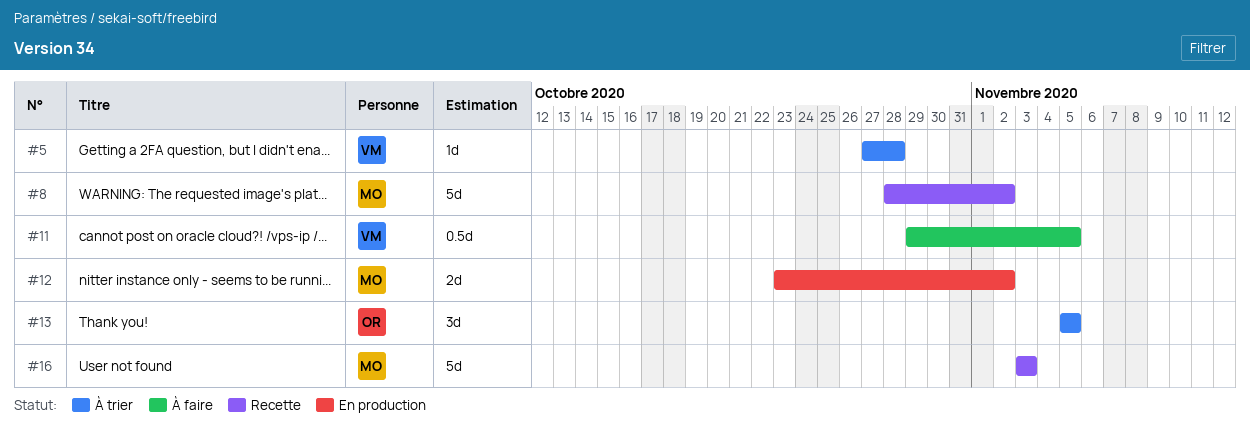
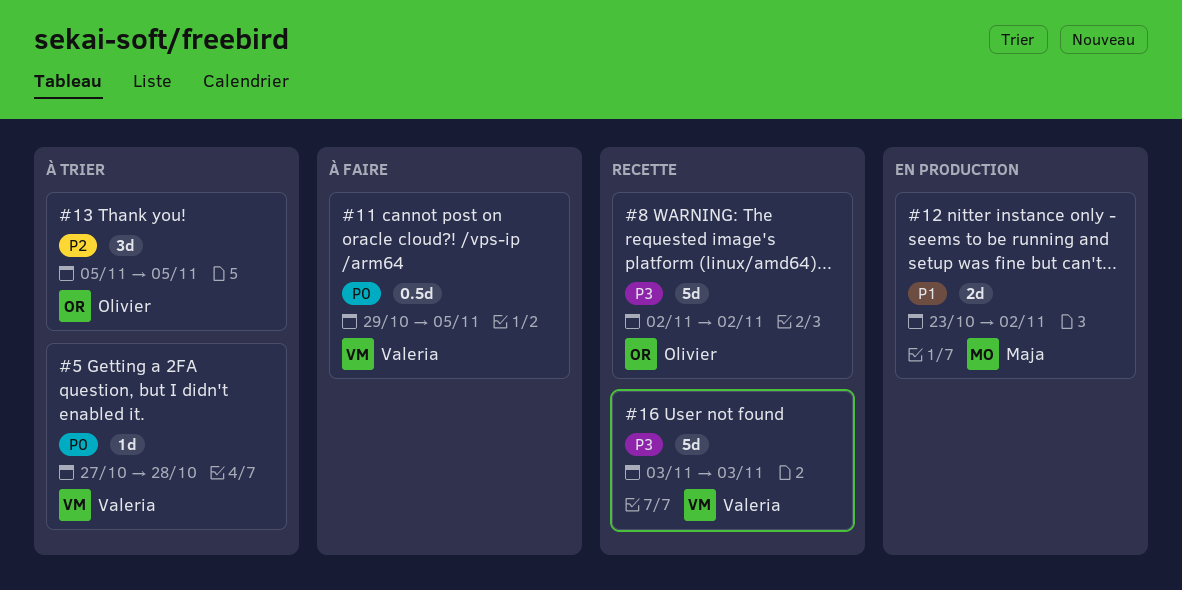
#8, owner: Maja -> Olivier
#8, start: Oct 28 -> Nov 2
#16, owner: Maja -> Valeria

